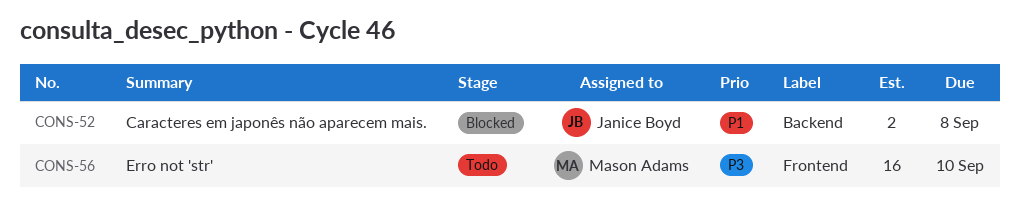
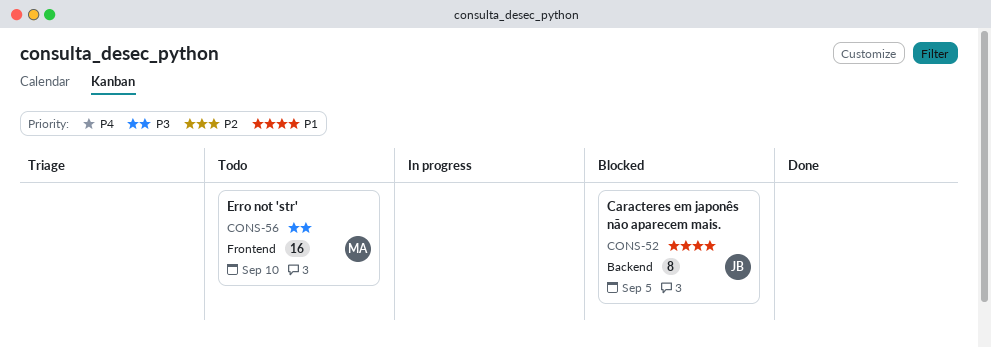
CONS-52, estimate: 2 -> 8
CONS-52, due: Sep 8 -> Sep 5

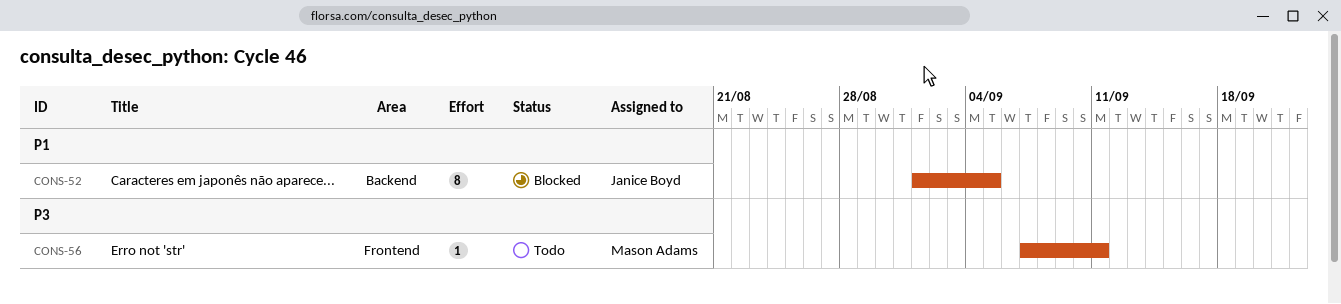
CONS-56, estimate: 16 -> 1
CONS-56, due: Sep 10 -> Sep 11

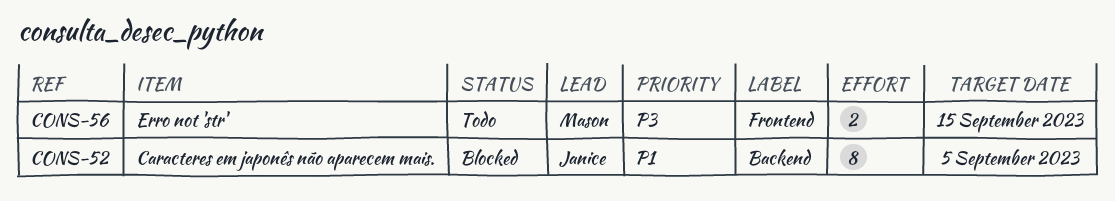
CONS-56, estimate: 1 -> 2
CONS-56, due: Sep 11 -> Sep 15

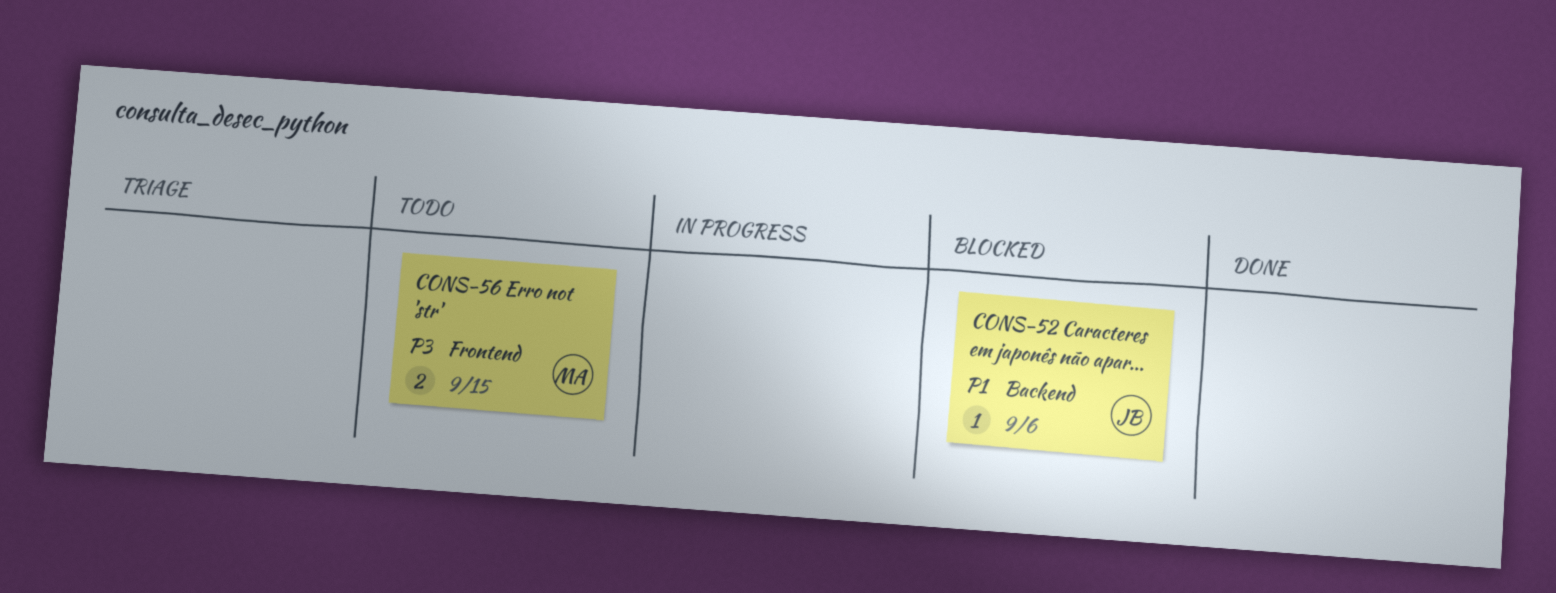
CONS-52, estimate: 8 -> 1
CONS-52, due: Sep 5 -> Sep 6

